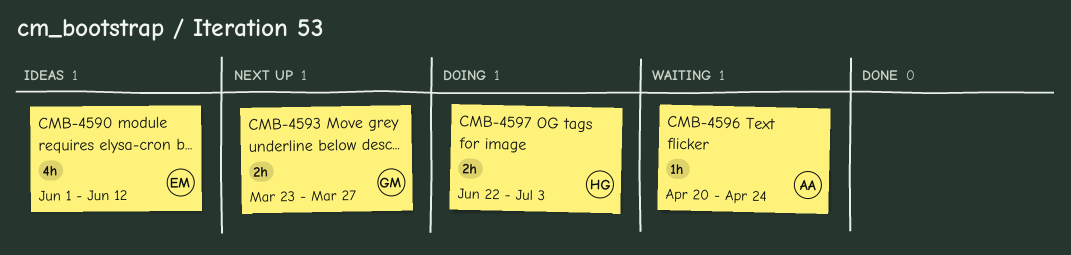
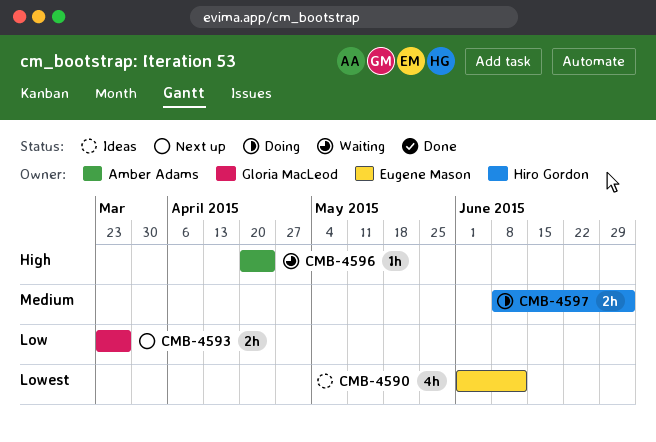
CMB-4597, start: Jun 22 -> Jun 8

